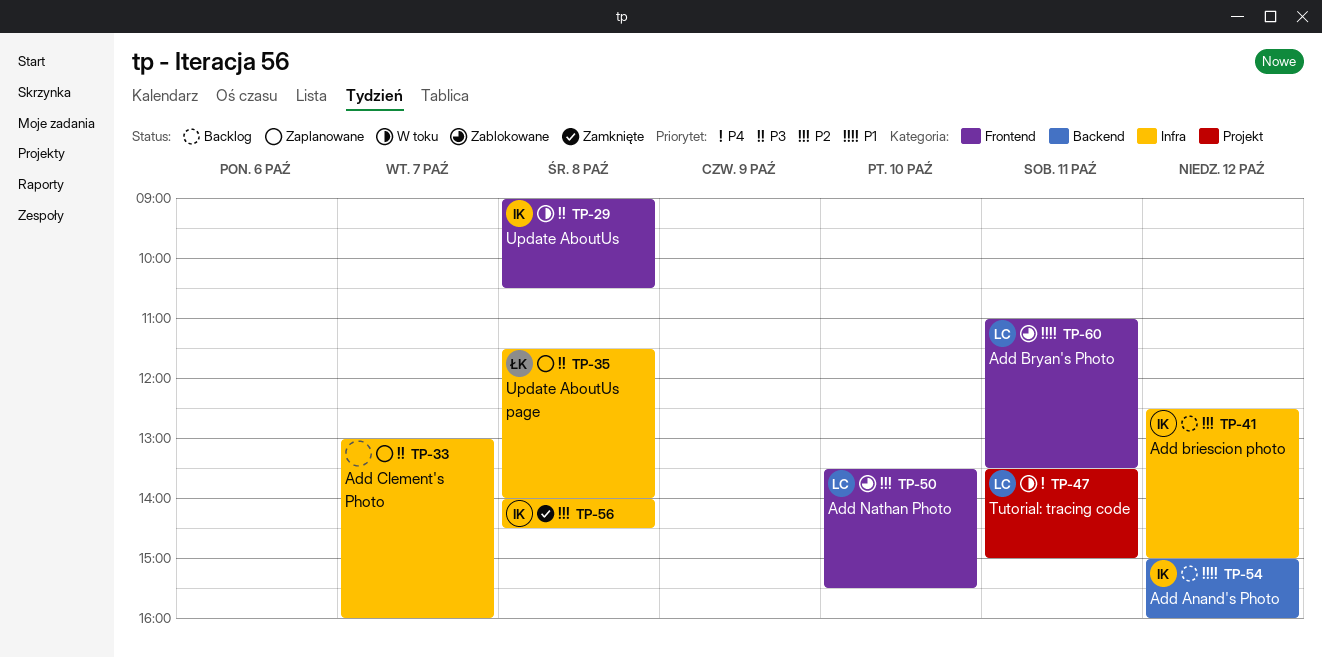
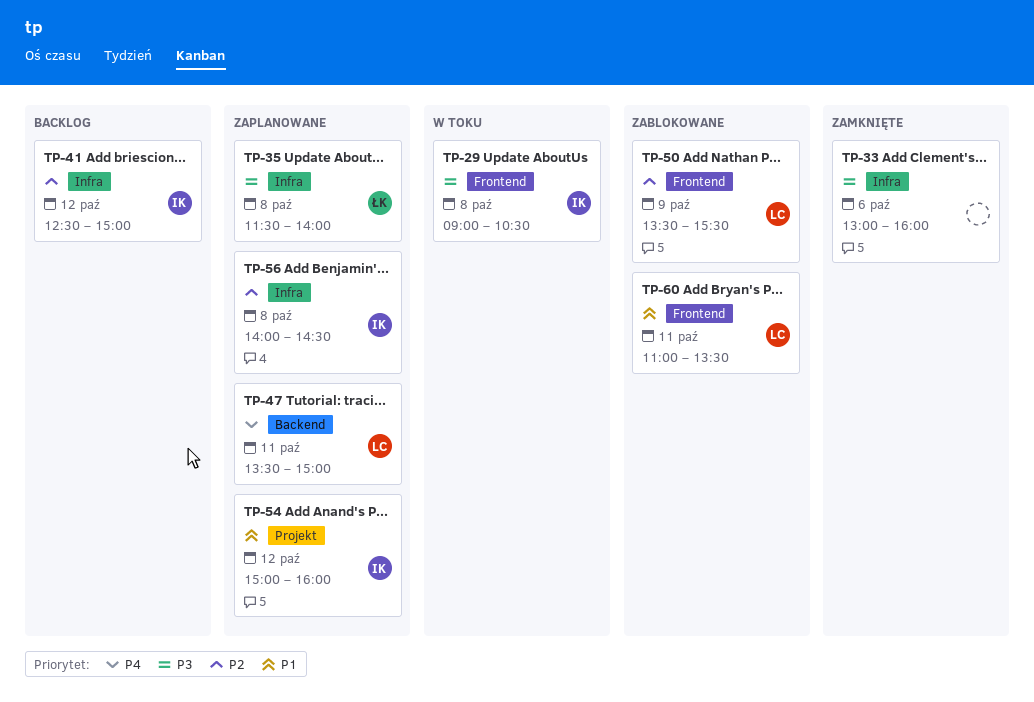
TP-33, status: Zaplanowane -> Zamknięte
TP-33, day: Oct 7 -> Oct 6
TP-47, status: W toku -> Zaplanowane
TP-47, label: Projekt -> Backend
TP-50, day: Oct 10 -> Oct 9
TP-54, status: Backlog -> Zaplanowane
TP-54, label: Backend -> Projekt
TP-56, status: Zamknięte -> Zaplanowane

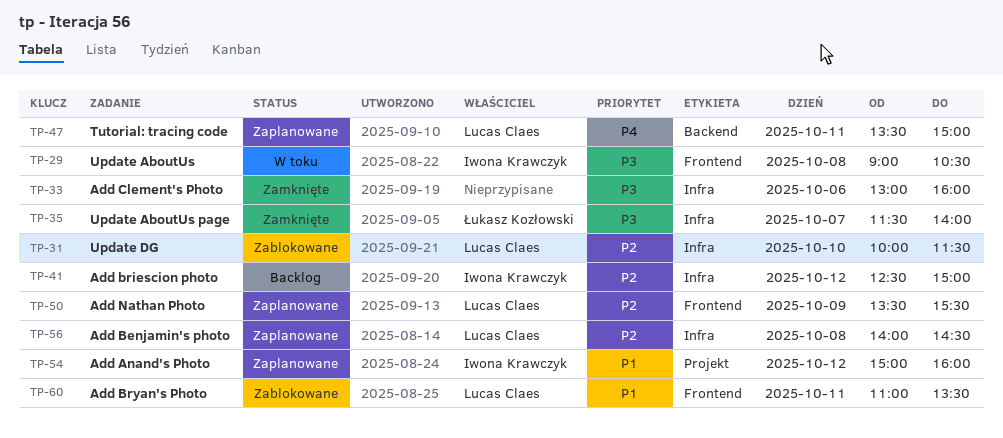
TP-31: none -> present
TP-35, status: Zaplanowane -> Zamknięte
TP-35, day: Oct 8 -> Oct 7
TP-50, status: Zablokowane -> Zaplanowane
TP-56, owner: Iwona Krawczyk -> Lucas Claes

